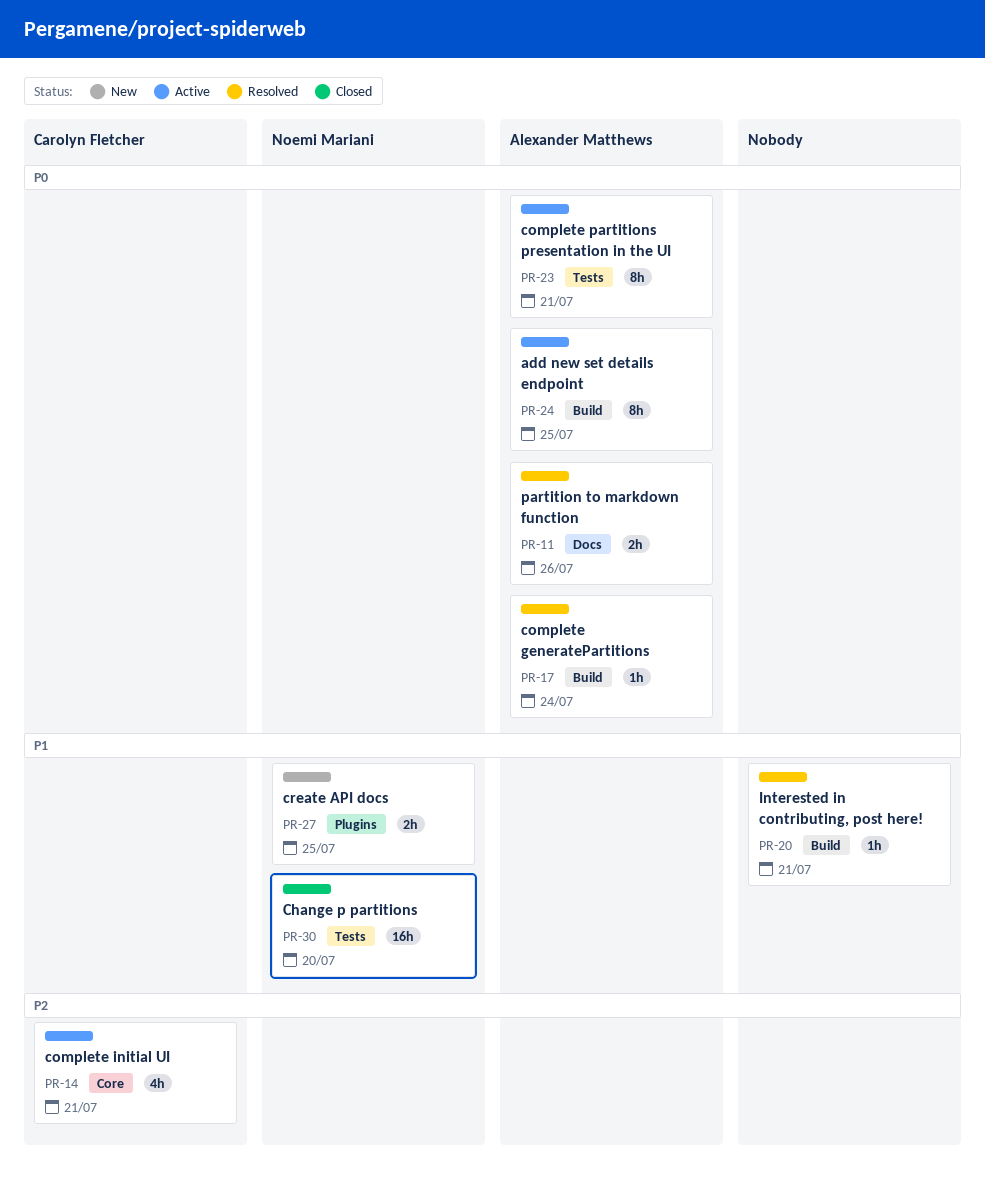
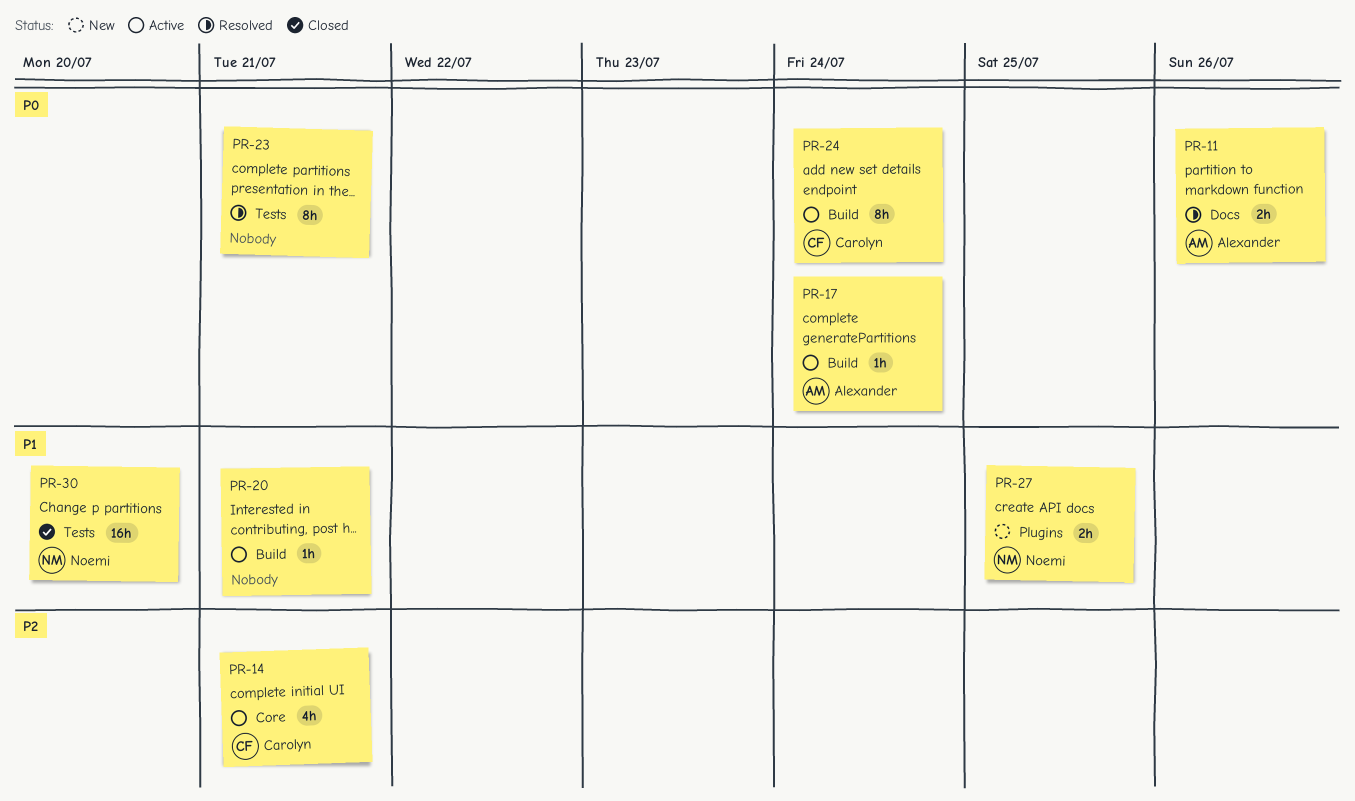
PR-17, status: Resolved -> Active
PR-20, status: Resolved -> Active
PR-23, status: Active -> Resolved
PR-23, owner: Alexander Matthews -> none
PR-24, owner: Alexander Matthews -> Carolyn Fletcher
PR-24, due: Jul 25 -> Jul 24

